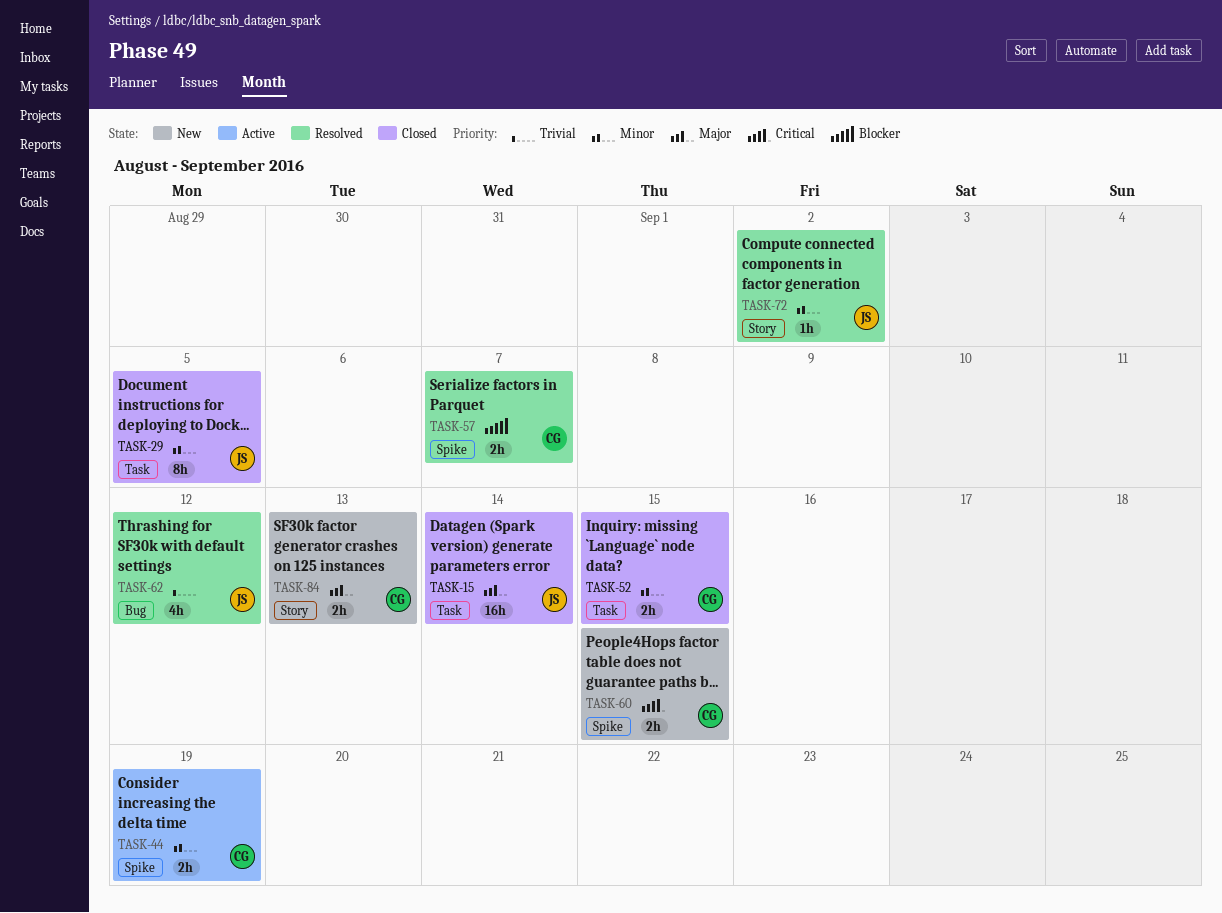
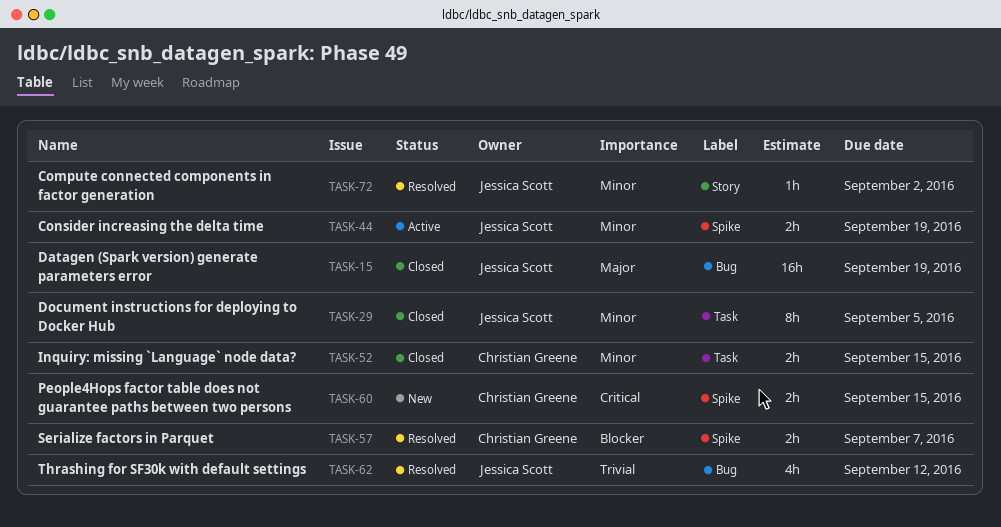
TASK-15, label: Task -> Bug
TASK-15, due: Sep 14 -> Sep 19
TASK-44, owner: Christian Greene -> Jessica Scott
TASK-84: present -> none

